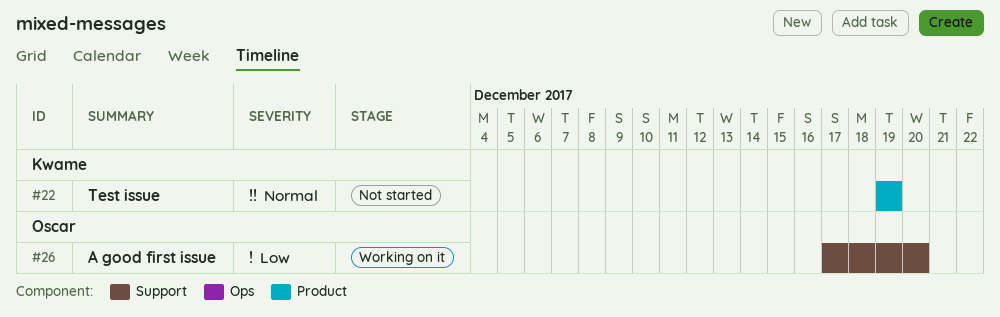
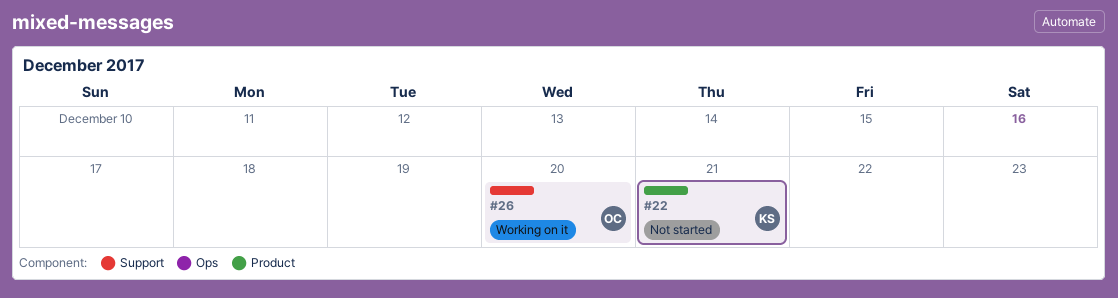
#22, due: Dec 19 -> Dec 21

